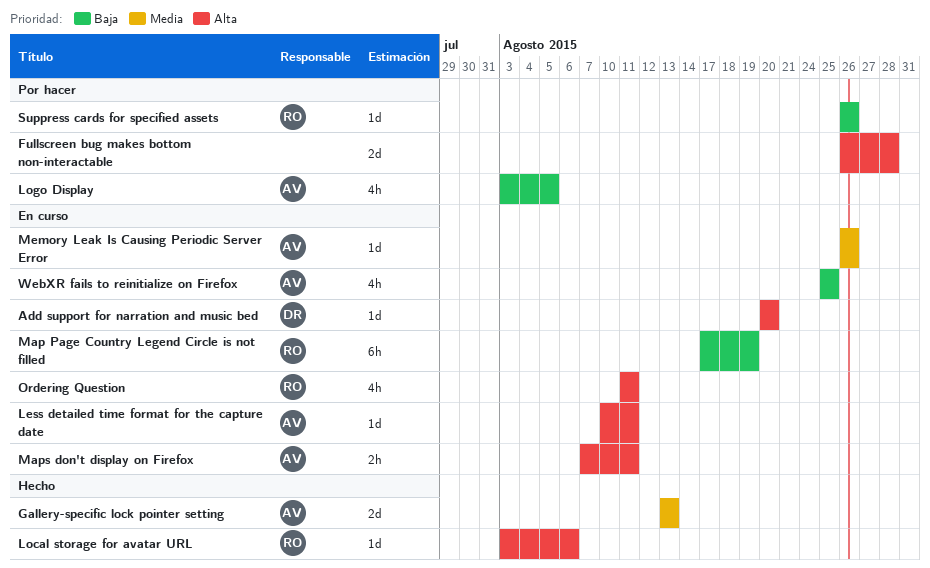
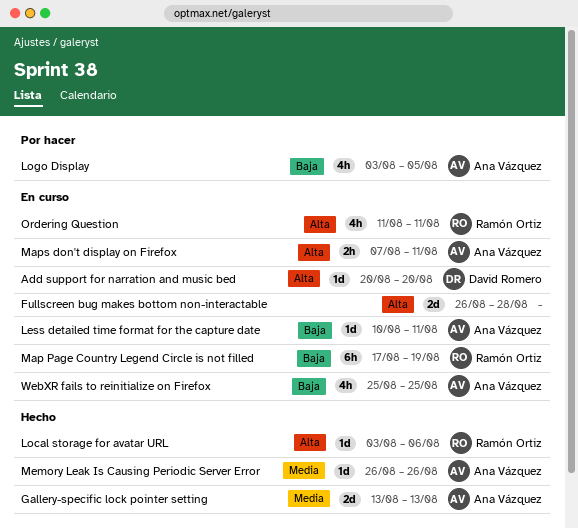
Fullscreen bug makes bottom non-interactable, status: Por hacer -> En curso
Less detailed time format for the capture date, priority: Alta -> Baja
Memory Leak Is Causing Periodic Server Error, status: En curso -> Hecho
Suppress cards for specified assets: present -> none

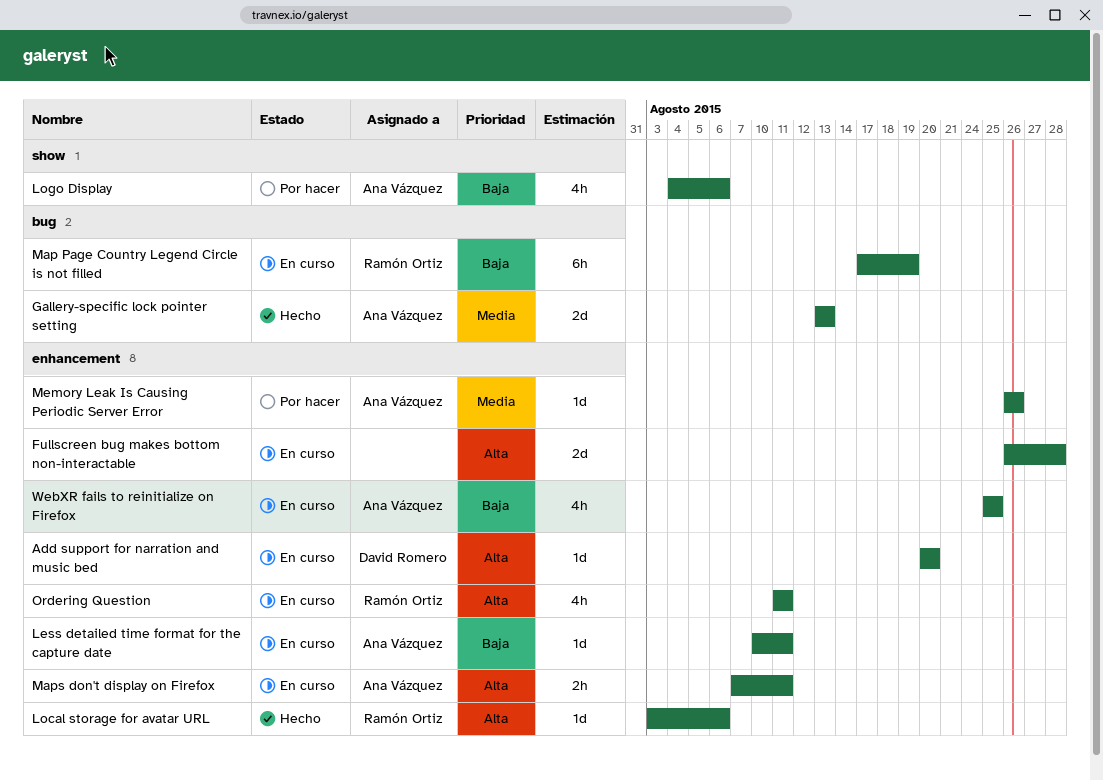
Logo Display, start: Aug 3 -> Aug 4
Logo Display, due: Aug 5 -> Aug 6
Memory Leak Is Causing Periodic Server Error, status: Hecho -> Por hacer

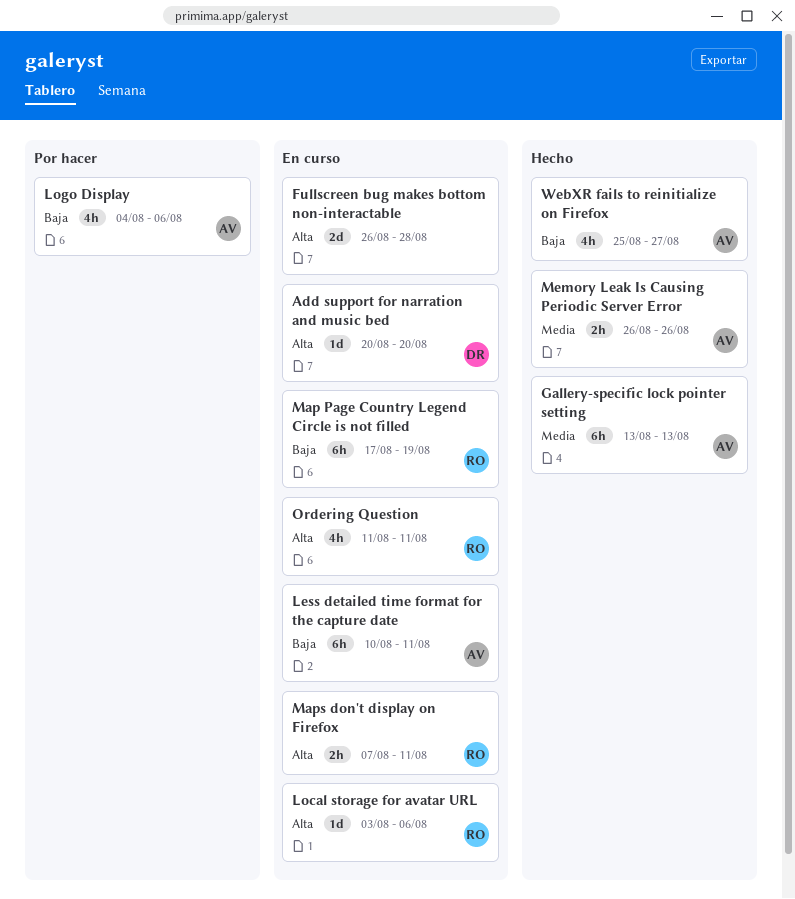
Gallery-specific lock pointer setting, estimate: 2d -> 6h
Less detailed time format for the capture date, estimate: 1d -> 6h
Local storage for avatar URL, status: Hecho -> En curso
Maps don't display on Firefox, owner: Ana Vázquez -> Ramón Ortiz
Memory Leak Is Causing Periodic Server Error, status: Por hacer -> Hecho
Memory Leak Is Causing Periodic Server Error, estimate: 1d -> 2h
WebXR fails to reinitialize on Firefox, status: En curso -> Hecho
WebXR fails to reinitialize on Firefox, due: Aug 25 -> Aug 27

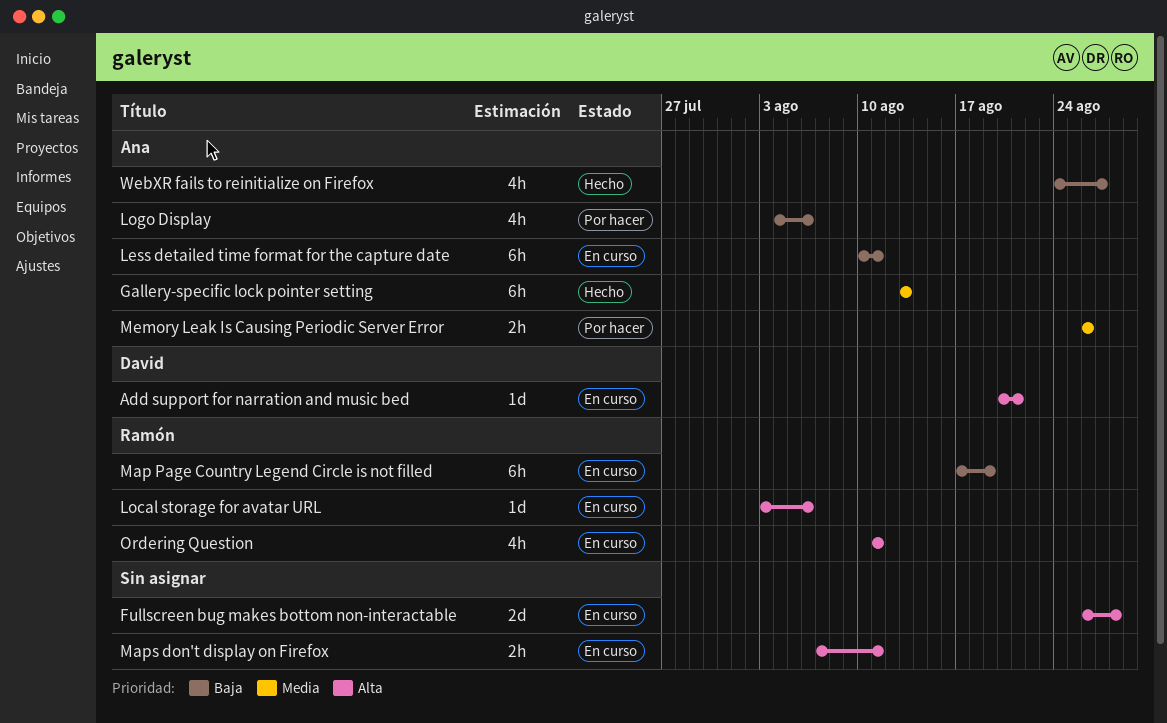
Add support for narration and music bed, due: Aug 20 -> Aug 21
Maps don't display on Firefox, owner: Ramón -> none
Memory Leak Is Causing Periodic Server Error, status: Hecho -> Por hacer
WebXR fails to reinitialize on Firefox, start: Aug 25 -> Aug 24

